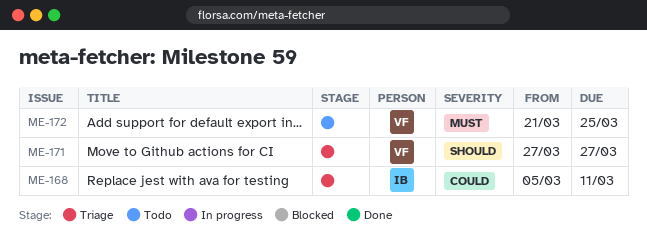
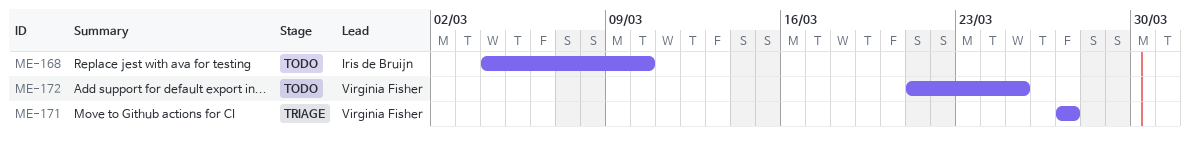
ME-168, status: Triage -> Todo
ME-168, start: Mar 5 -> Mar 4
ME-168, due: Mar 11 -> Mar 10

